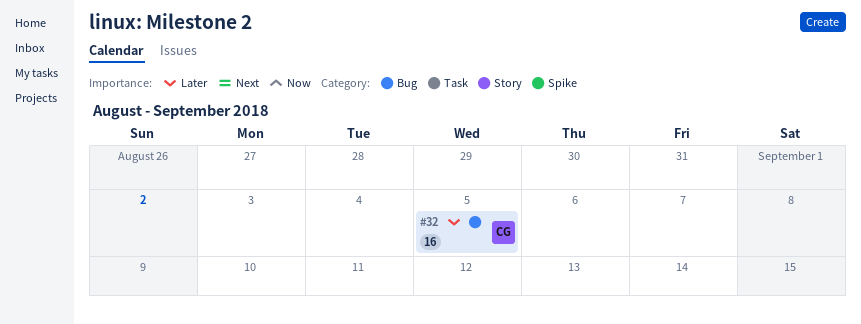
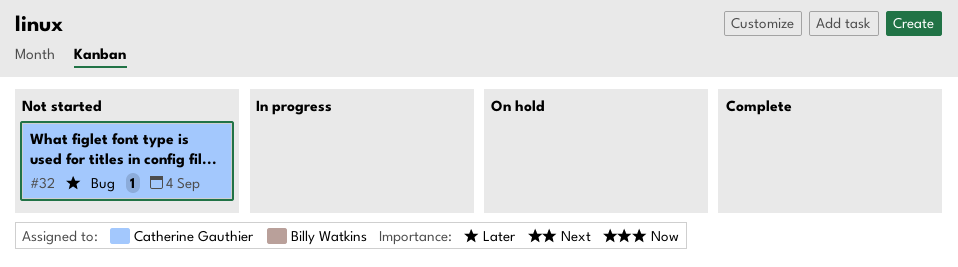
#32, estimate: 16 -> 1
#32, due: Sep 5 -> Sep 4

